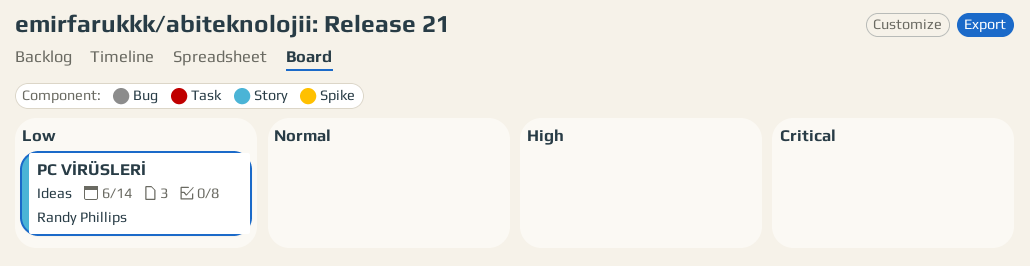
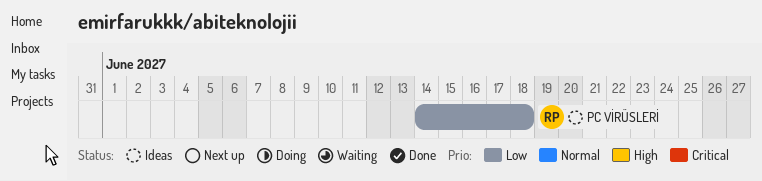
PC VİRÜSLERİ, due: Jun 14 -> Jun 18

